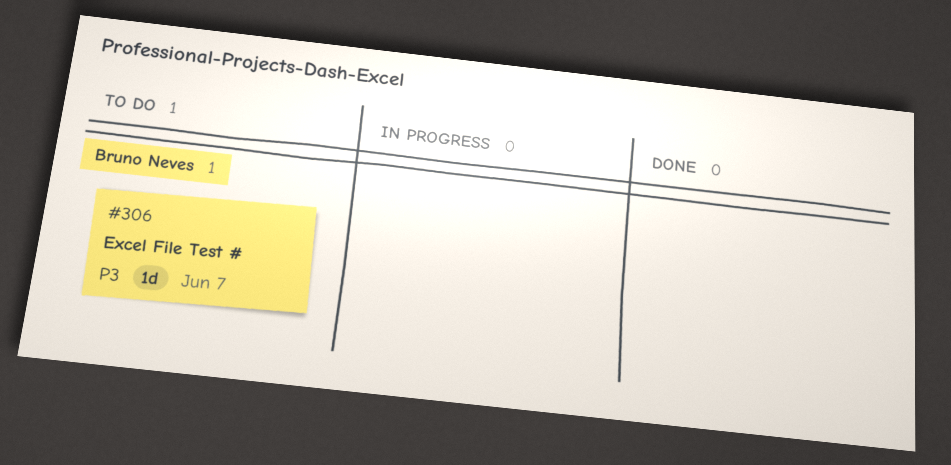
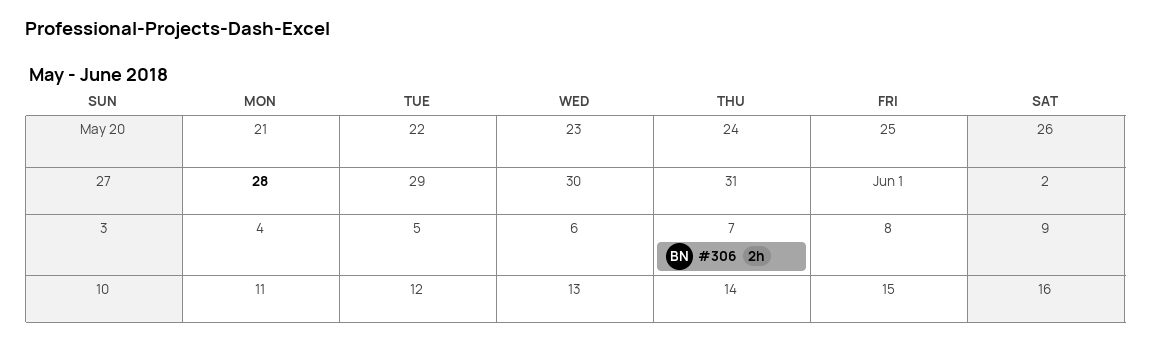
#306, estimate: 1d -> 2h

